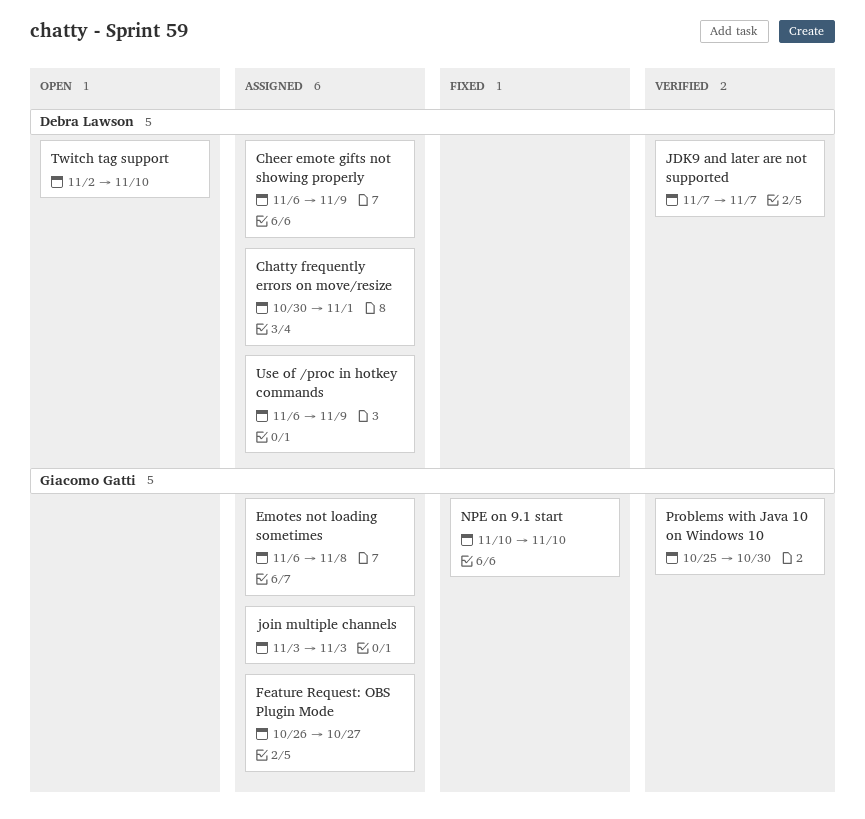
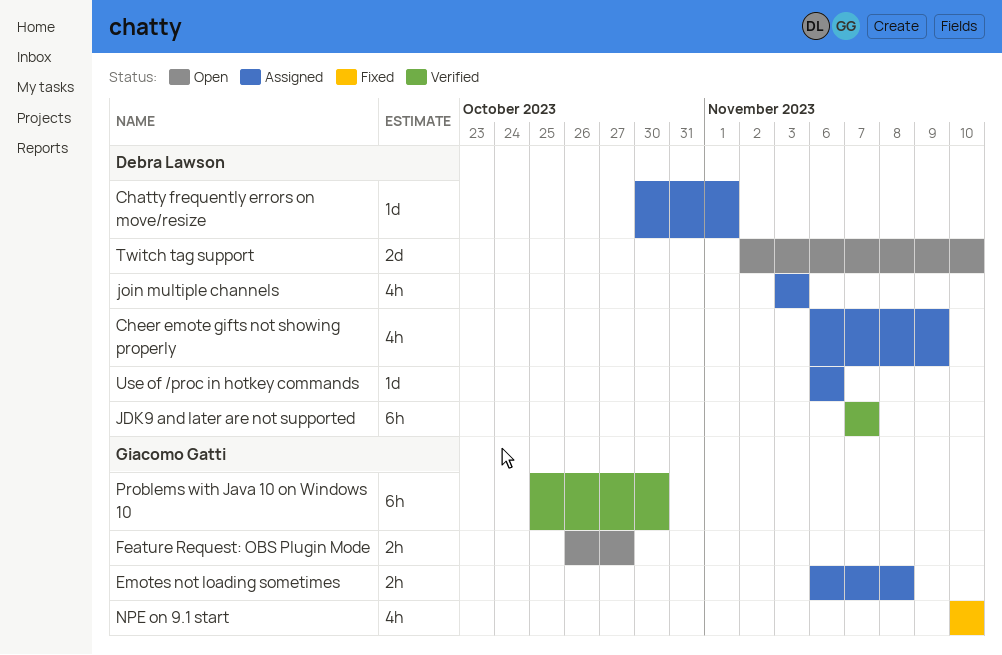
Feature Request: OBS Plugin Mode, status: Assigned -> Open
join multiple channels, owner: Giacomo Gatti -> Debra Lawson
Use of /proc in hotkey commands, due: Nov 9 -> Nov 6

